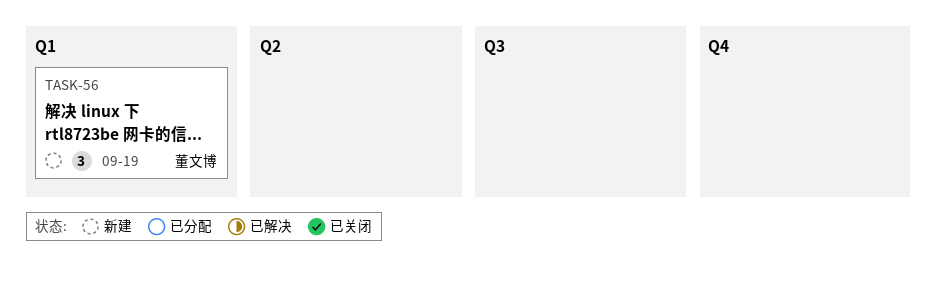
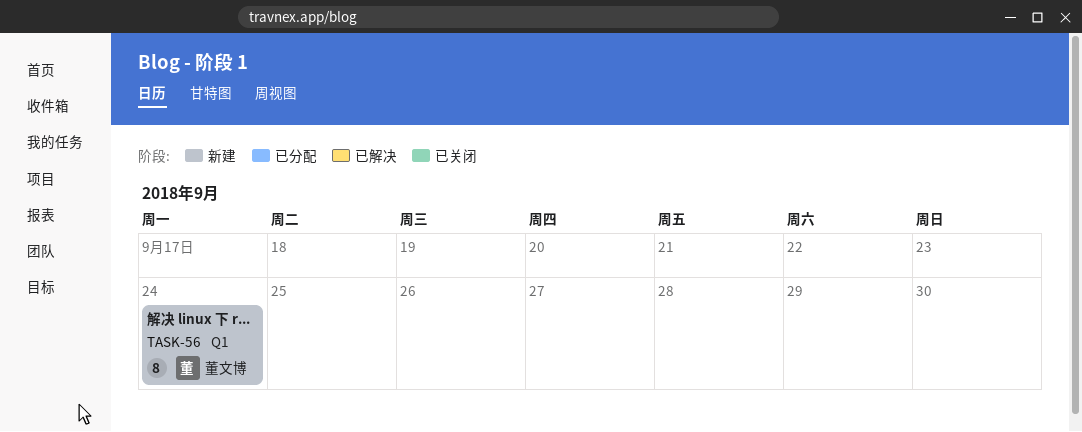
TASK-56, estimate: 3 -> 8
TASK-56, due: Sep 19 -> Sep 24

